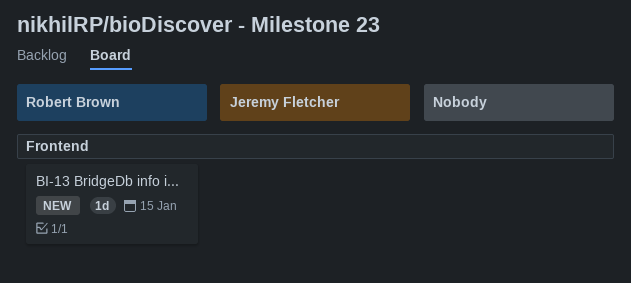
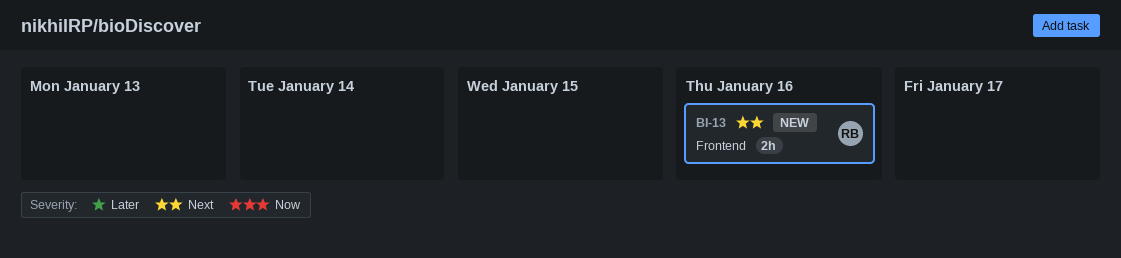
BI-13, estimate: 1d -> 2h
BI-13, due: Jan 15 -> Jan 16

